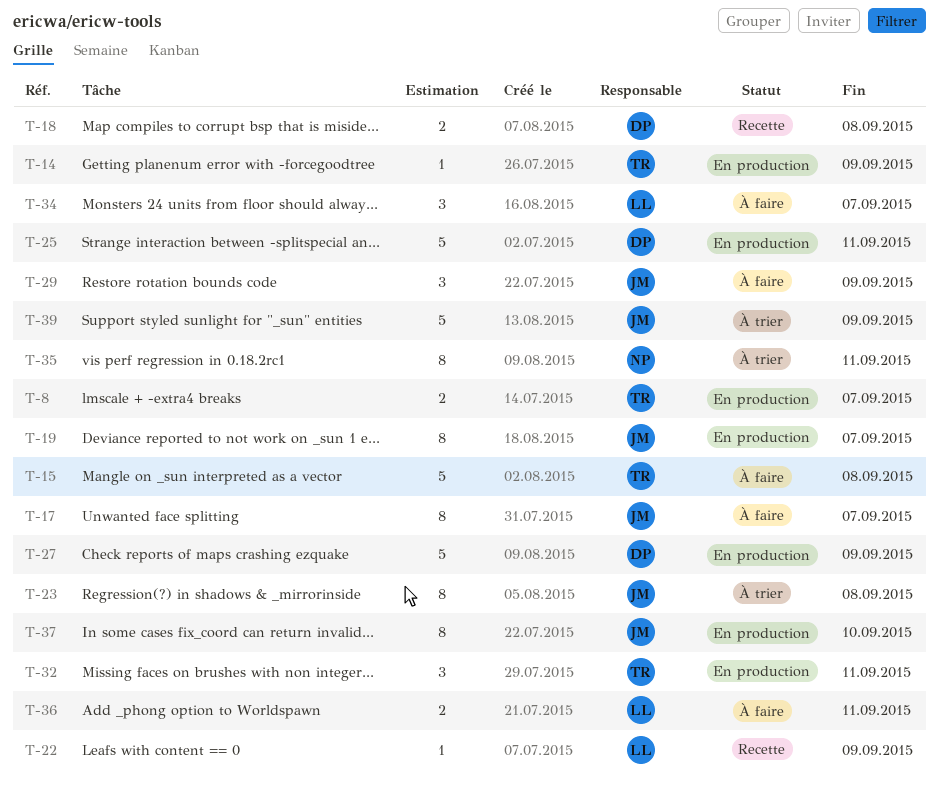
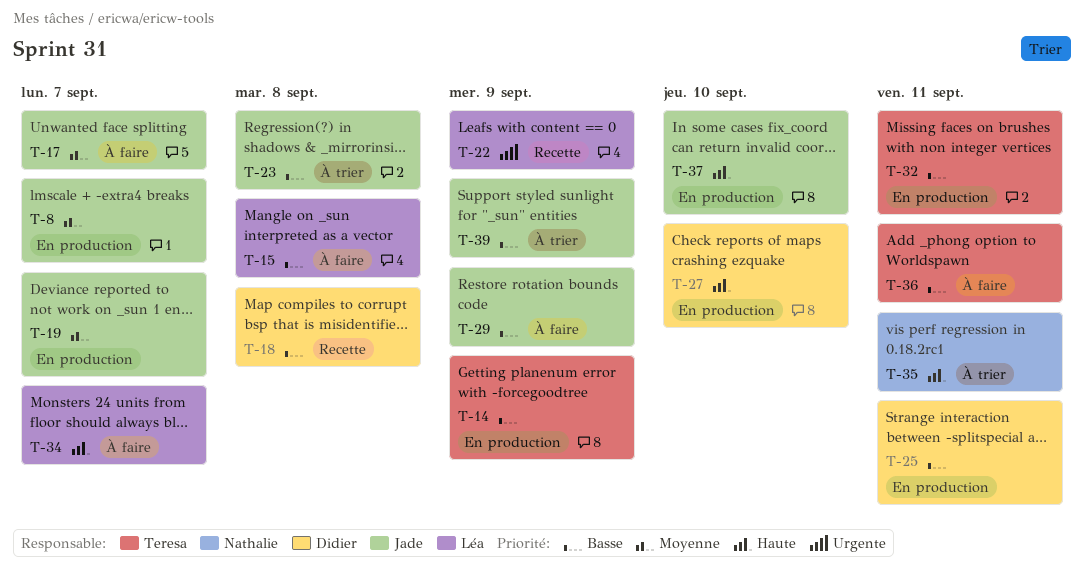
T-8, owner: Teresa -> Jade
T-15, owner: Teresa -> Léa
T-27, due: Sep 9 -> Sep 10
T-36, owner: Léa -> Teresa

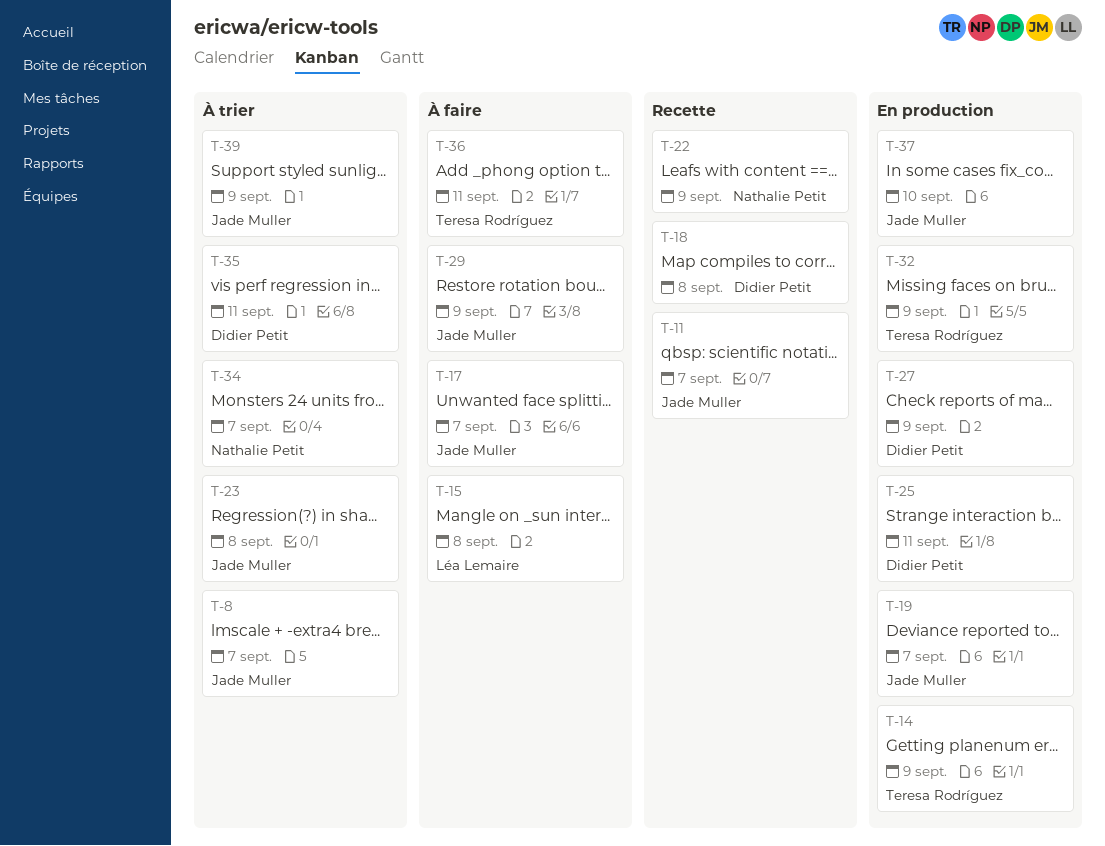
T-8, status: En production -> À trier
T-11: none -> present
T-22, owner: Léa Lemaire -> Nathalie Petit
T-27, due: Sep 10 -> Sep 9
T-32, due: Sep 11 -> Sep 9
T-34, status: À faire -> À trier
T-34, owner: Léa Lemaire -> Nathalie Petit
T-35, owner: Nathalie Petit -> Didier Petit

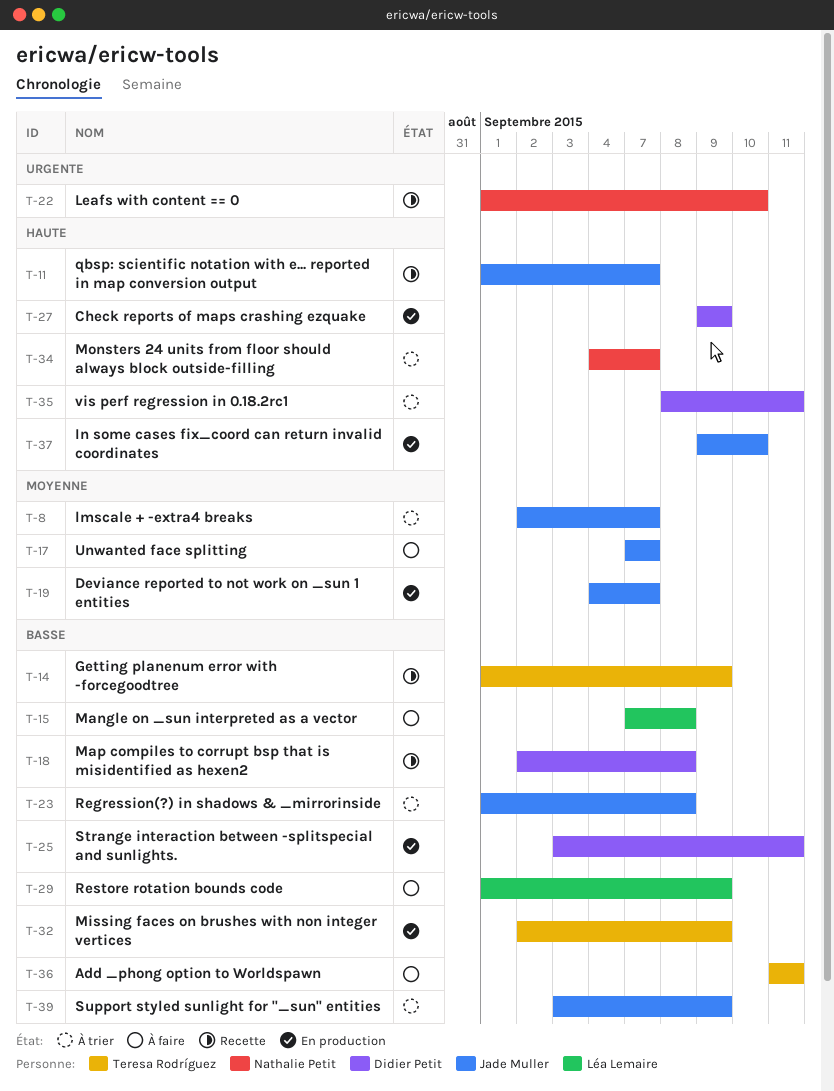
T-14, status: En production -> Recette
T-22, due: Sep 9 -> Sep 10
T-29, owner: Jade Muller -> Léa Lemaire

